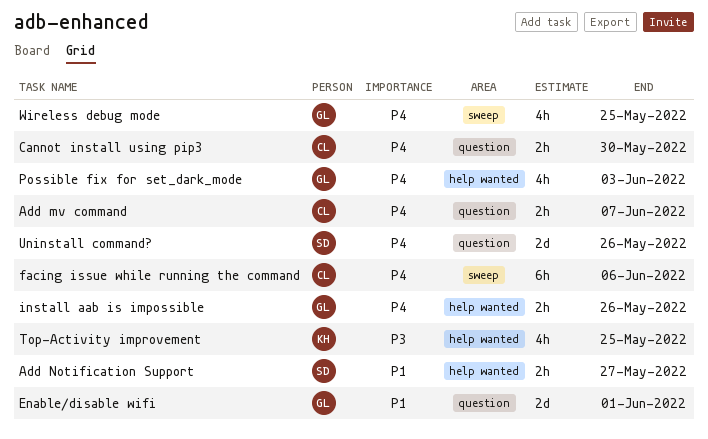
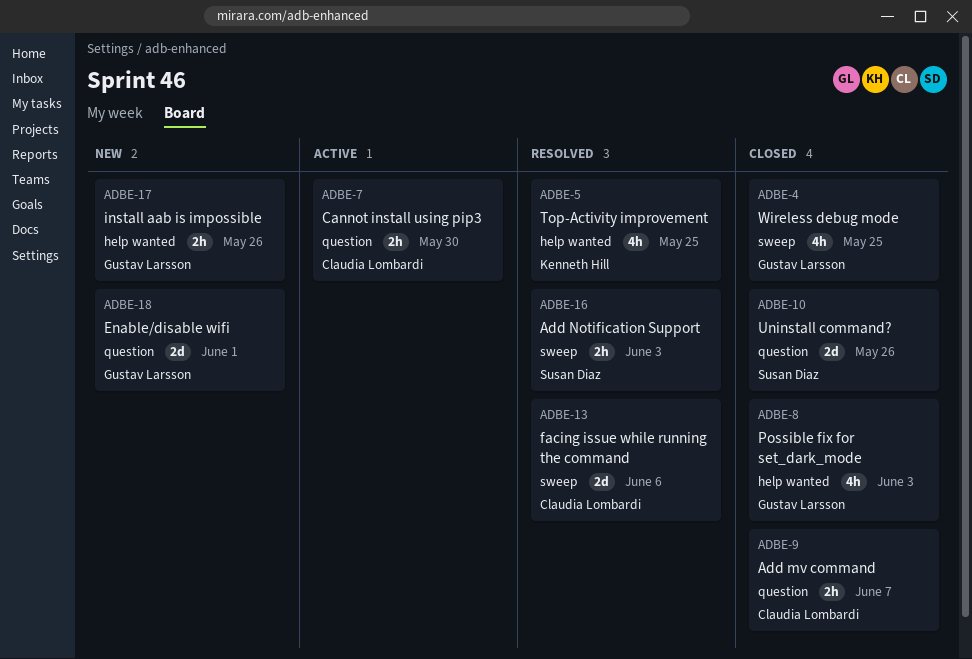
Add Notification Support, label: help wanted -> sweep
Add Notification Support, due: May 27 -> Jun 3
facing issue while running the command, estimate: 6h -> 2d

